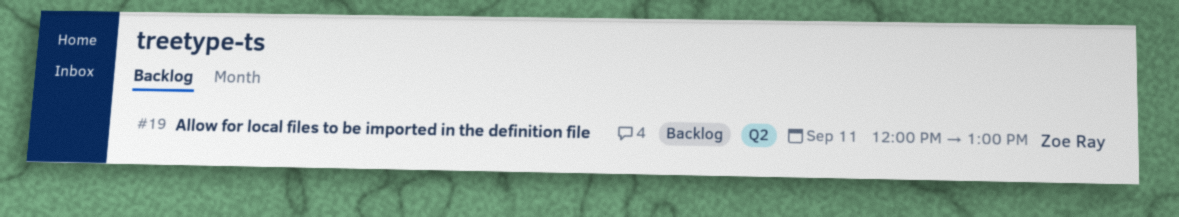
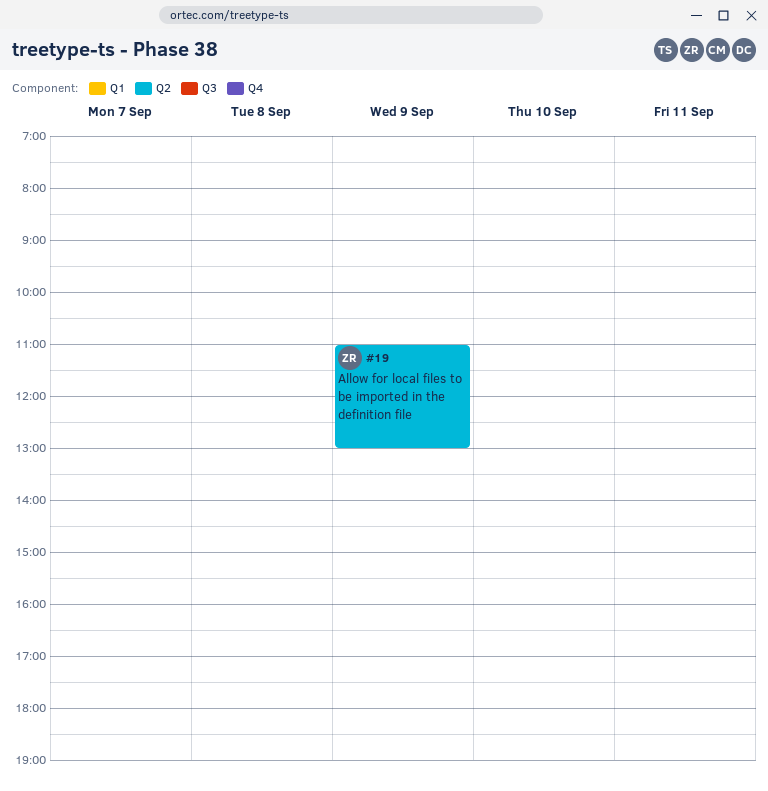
#19, day: Sep 11 -> Sep 9
#19, begins: 12:00 -> 11:00

